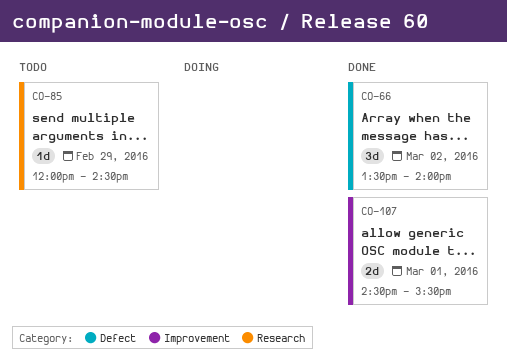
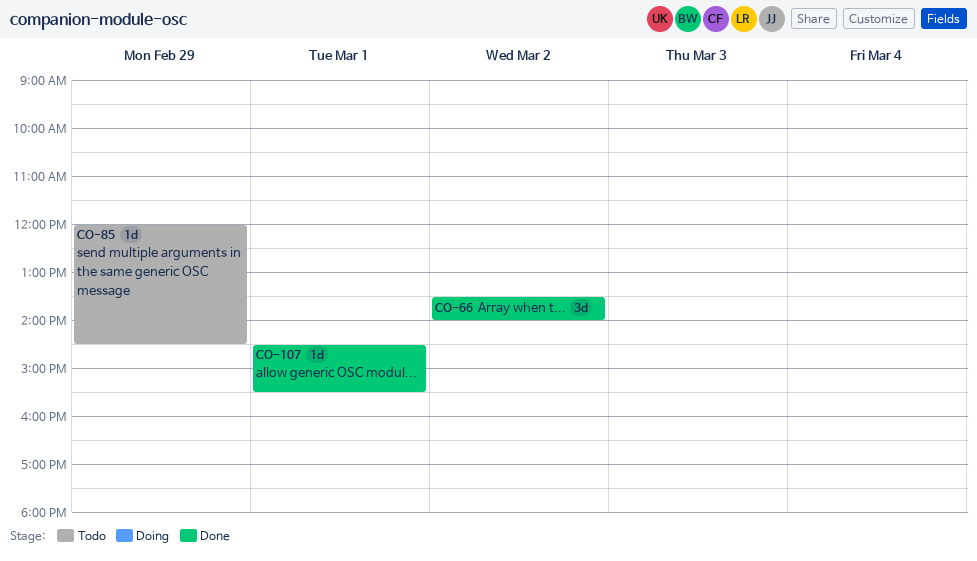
CO-107, estimate: 2d -> 1d

